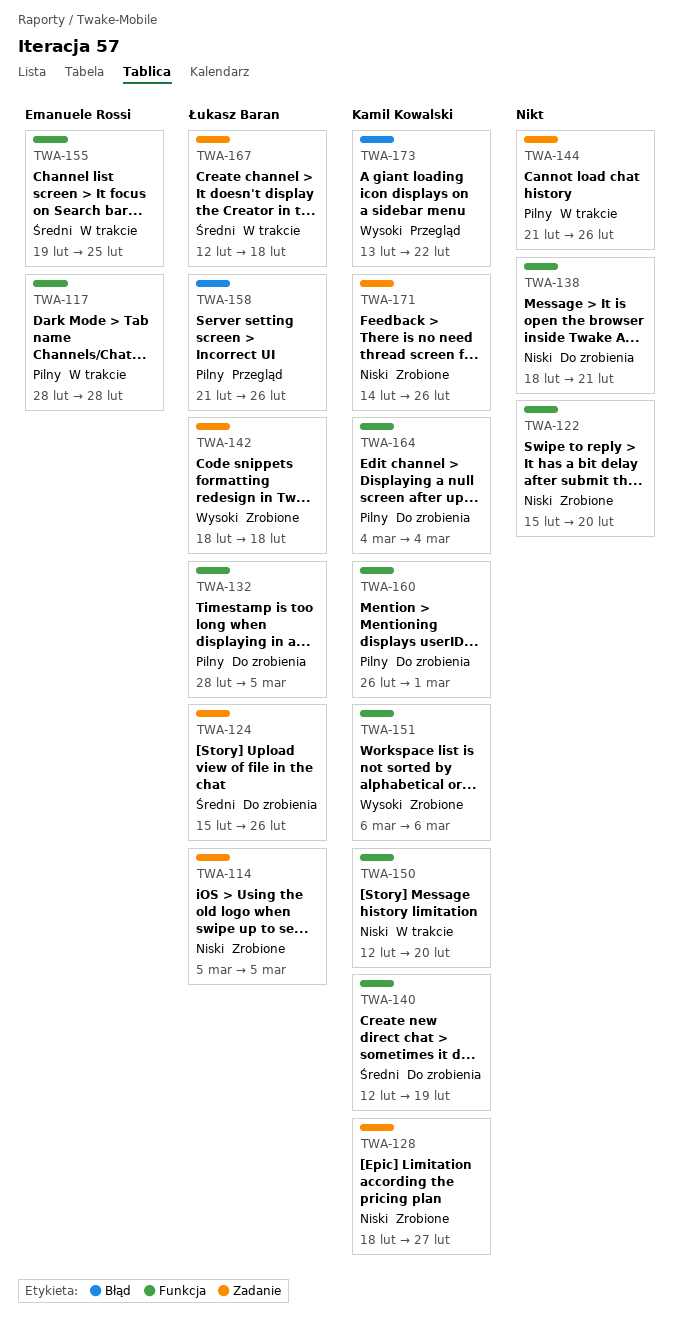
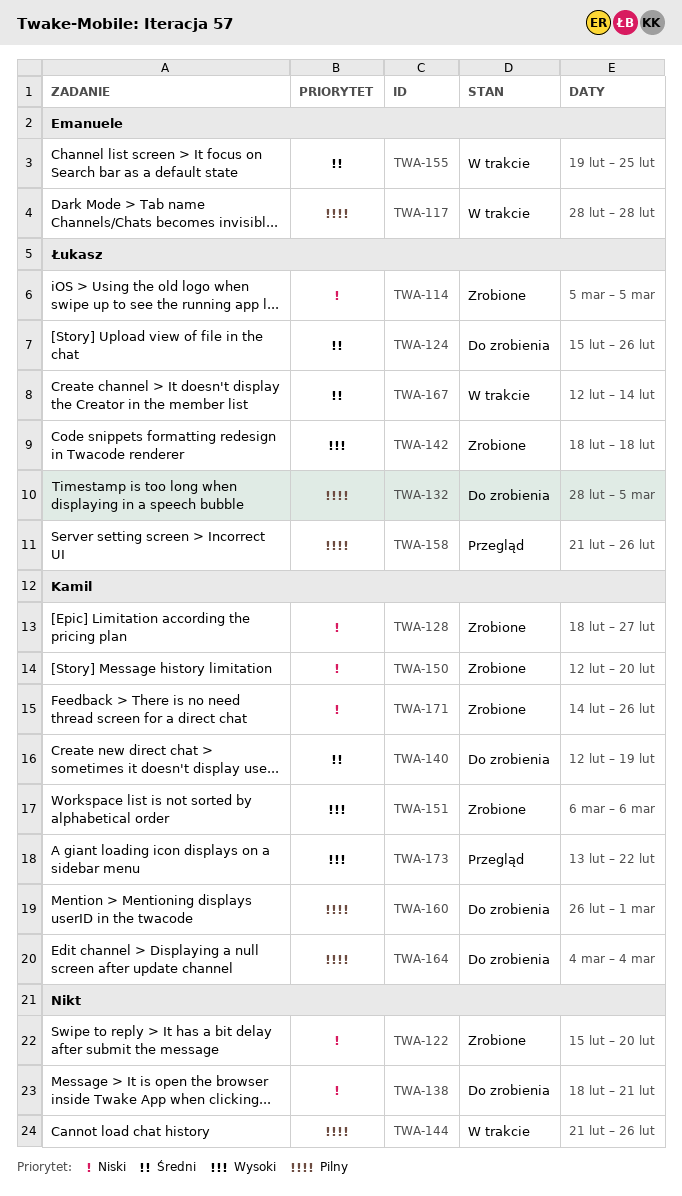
TWA-150, status: W trakcie -> Zrobione
TWA-167, due: Feb 18 -> Feb 14

